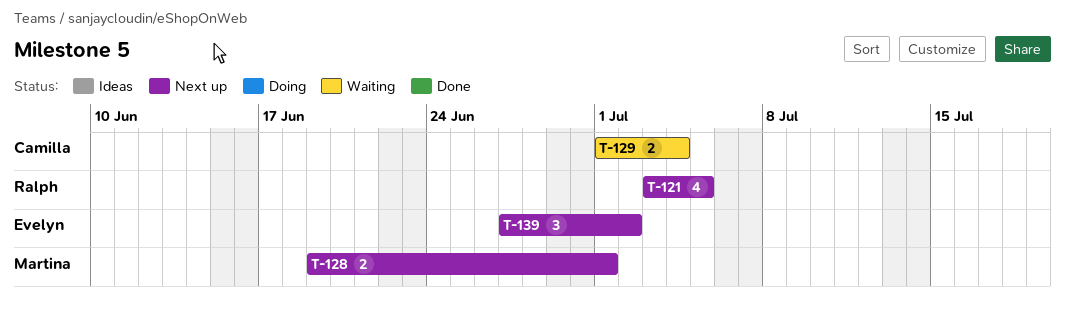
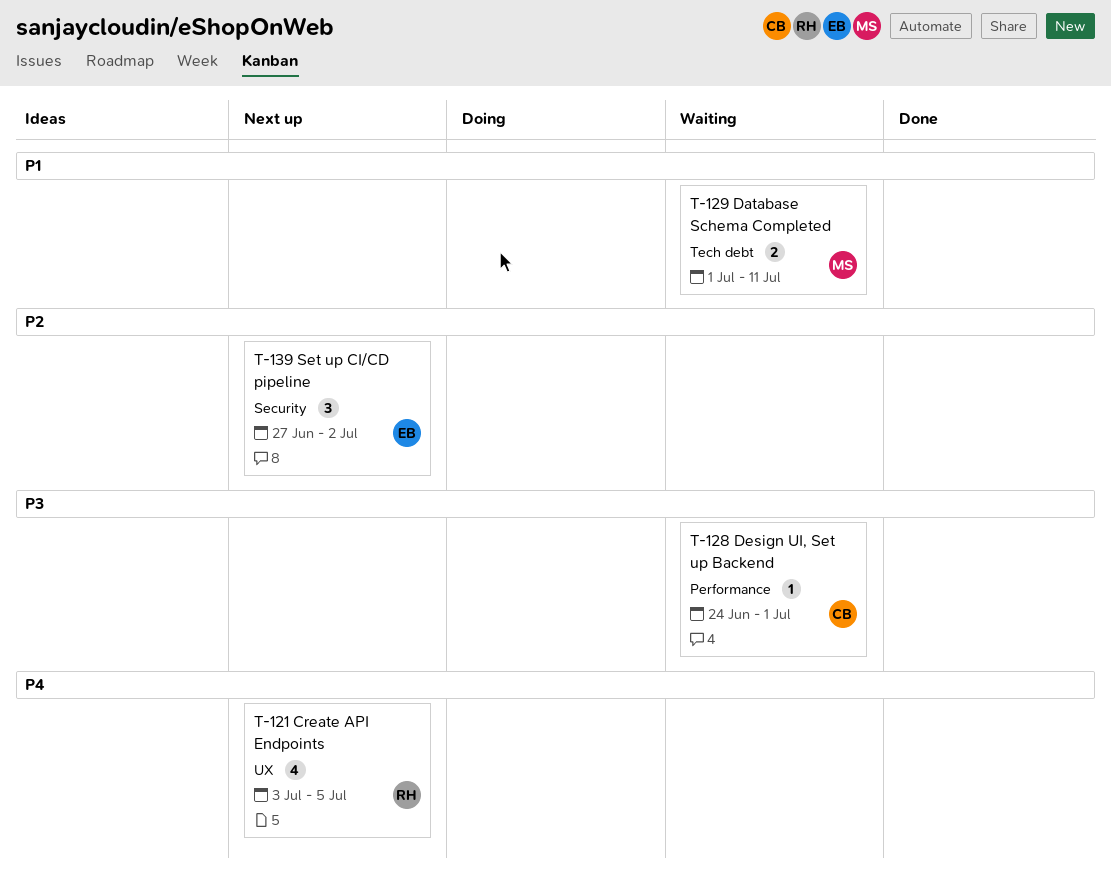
T-128, status: Next up -> Waiting
T-128, owner: Martina -> Camilla
T-128, estimate: 2 -> 1
T-128, start: Jun 19 -> Jun 24
T-129, owner: Camilla -> Martina
T-129, due: Jul 4 -> Jul 11

